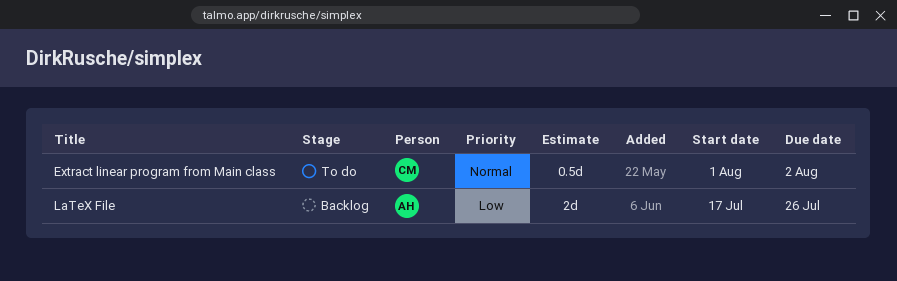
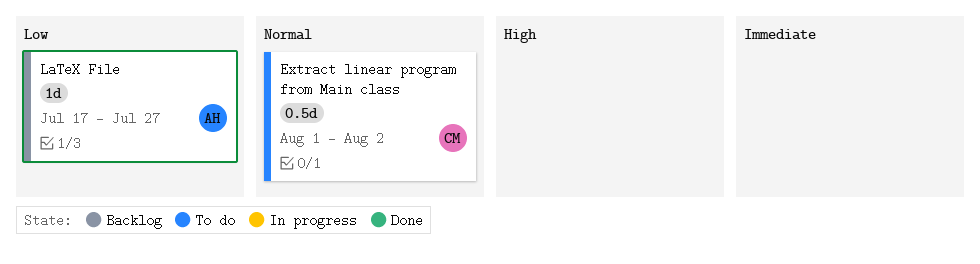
LaTeX File, estimate: 2d -> 1d
LaTeX File, due: Jul 26 -> Jul 27

